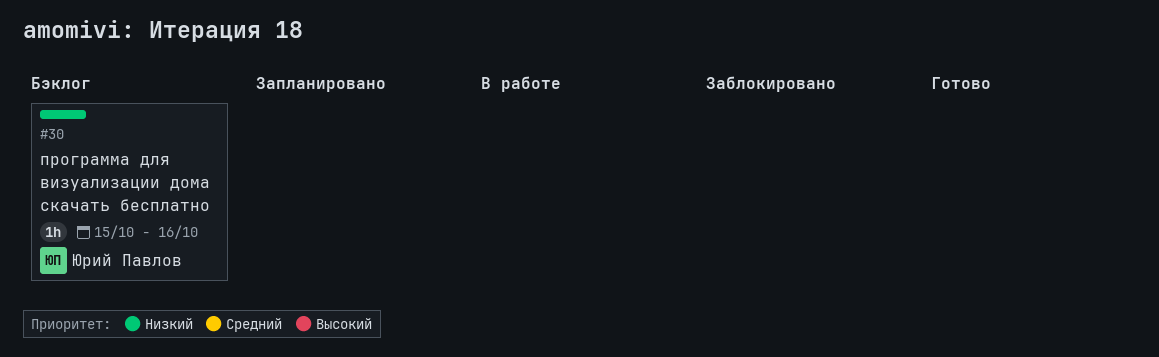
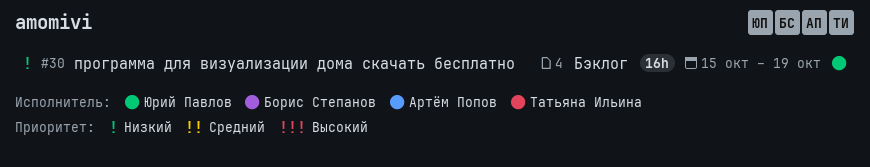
#30, estimate: 1h -> 16h
#30, due: Oct 16 -> Oct 19

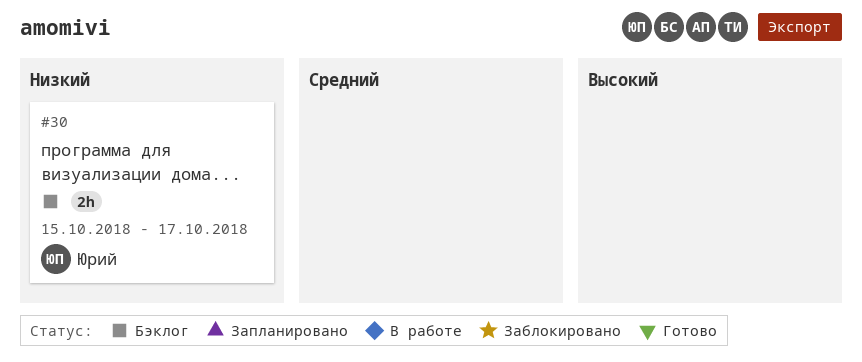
#30, estimate: 16h -> 2h
#30, due: Oct 19 -> Oct 17

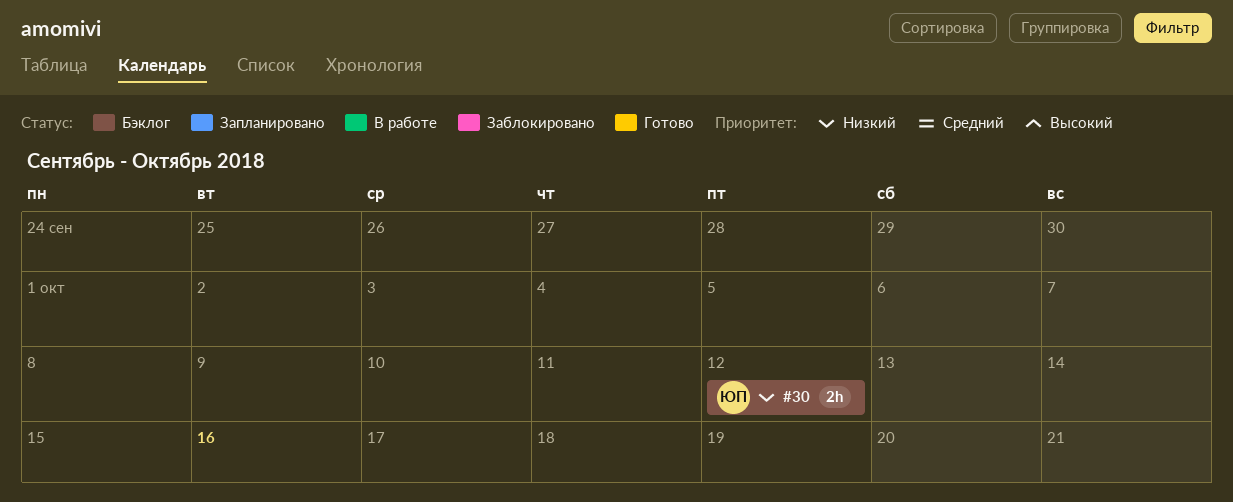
#30, start: Oct 15 -> Oct 12
#30, due: Oct 17 -> Oct 12

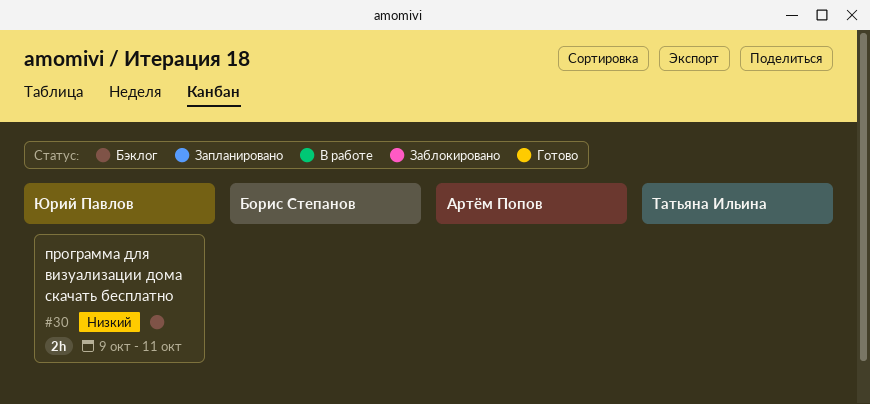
#30, start: Oct 12 -> Oct 9
#30, due: Oct 12 -> Oct 11

